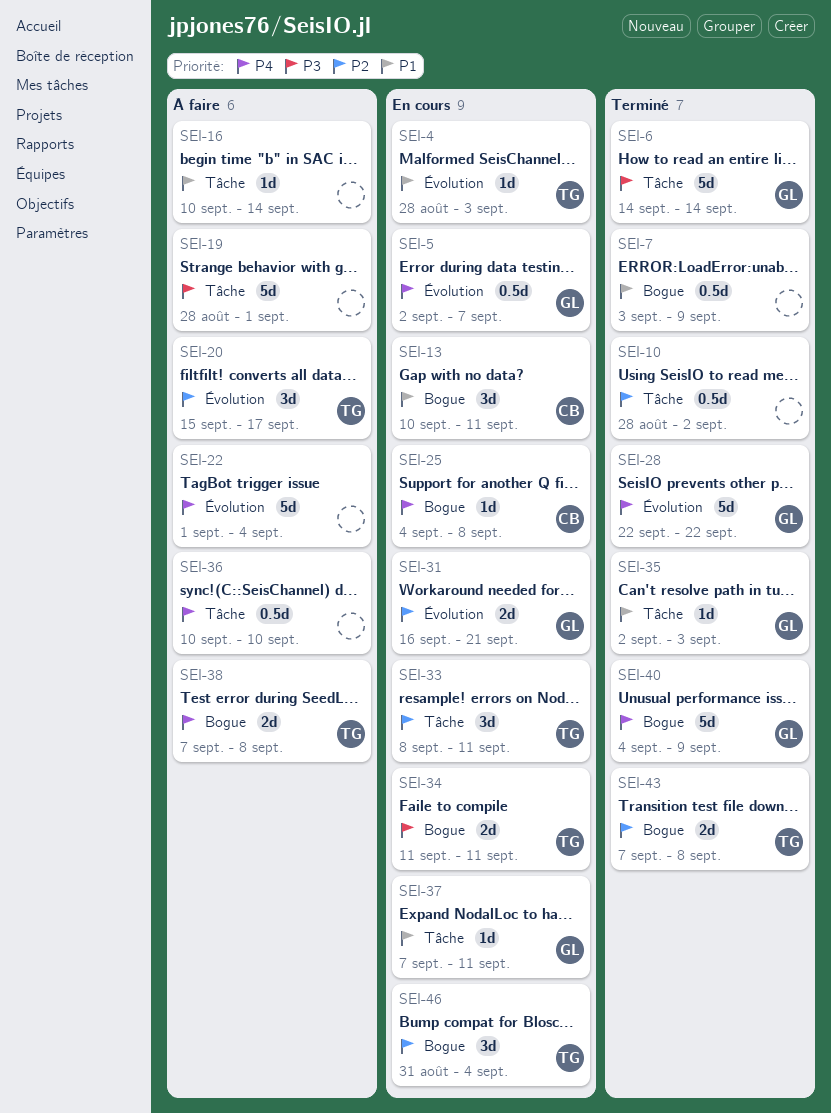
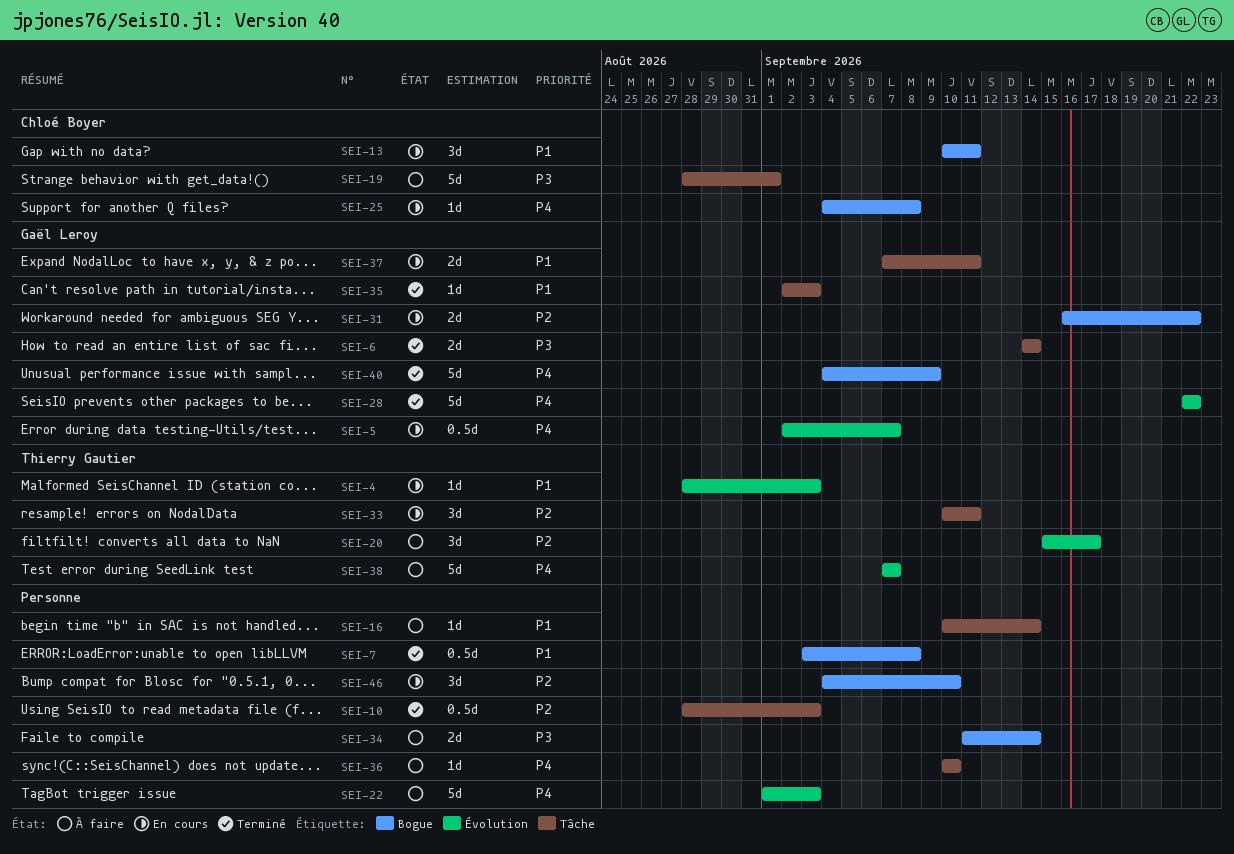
SEI-6, estimate: 5d -> 2d
SEI-7, due: Sep 9 -> Sep 8
SEI-10, due: Sep 2 -> Sep 3
SEI-19, owner: none -> Chloé Boyer
SEI-22, due: Sep 4 -> Sep 3
SEI-31, label: Évolution -> Bogue
SEI-31, due: Sep 21 -> Sep 22
SEI-33, start: Sep 8 -> Sep 10
SEI-34, status: En cours -> À faire
SEI-34, owner: Thierry Gautier -> none
SEI-34, due: Sep 11 -> Sep 14
SEI-36, estimate: 0.5d -> 1d
SEI-37, estimate: 1d -> 2d
SEI-38, label: Bogue -> Évolution
SEI-38, estimate: 2d -> 5d
SEI-38, due: Sep 8 -> Sep 7
SEI-43: present -> none
SEI-46, owner: Thierry Gautier -> none
SEI-46, start: Aug 31 -> Sep 4
SEI-46, due: Sep 4 -> Sep 10

